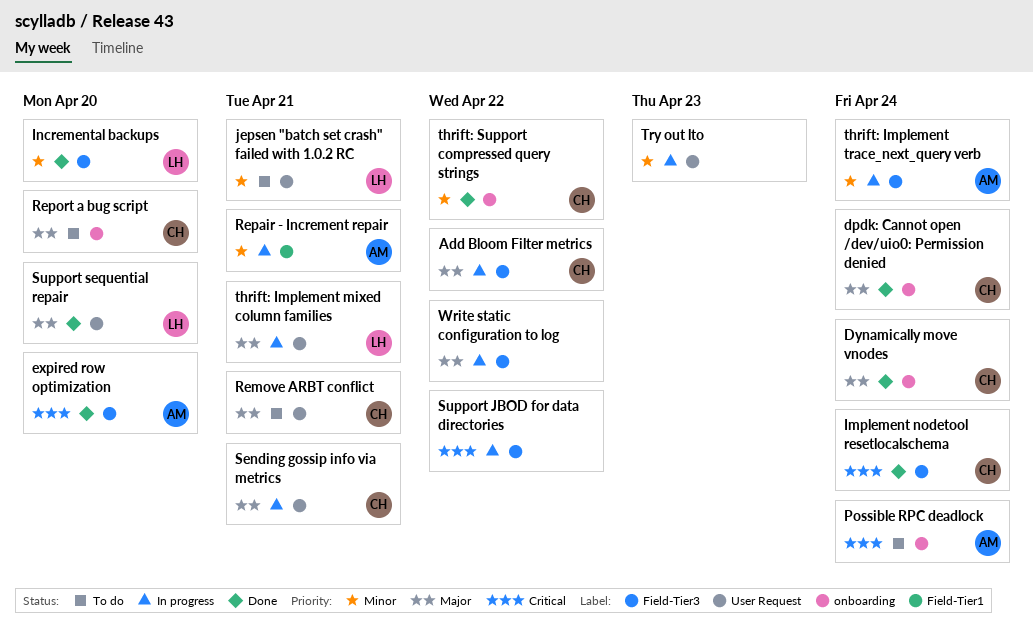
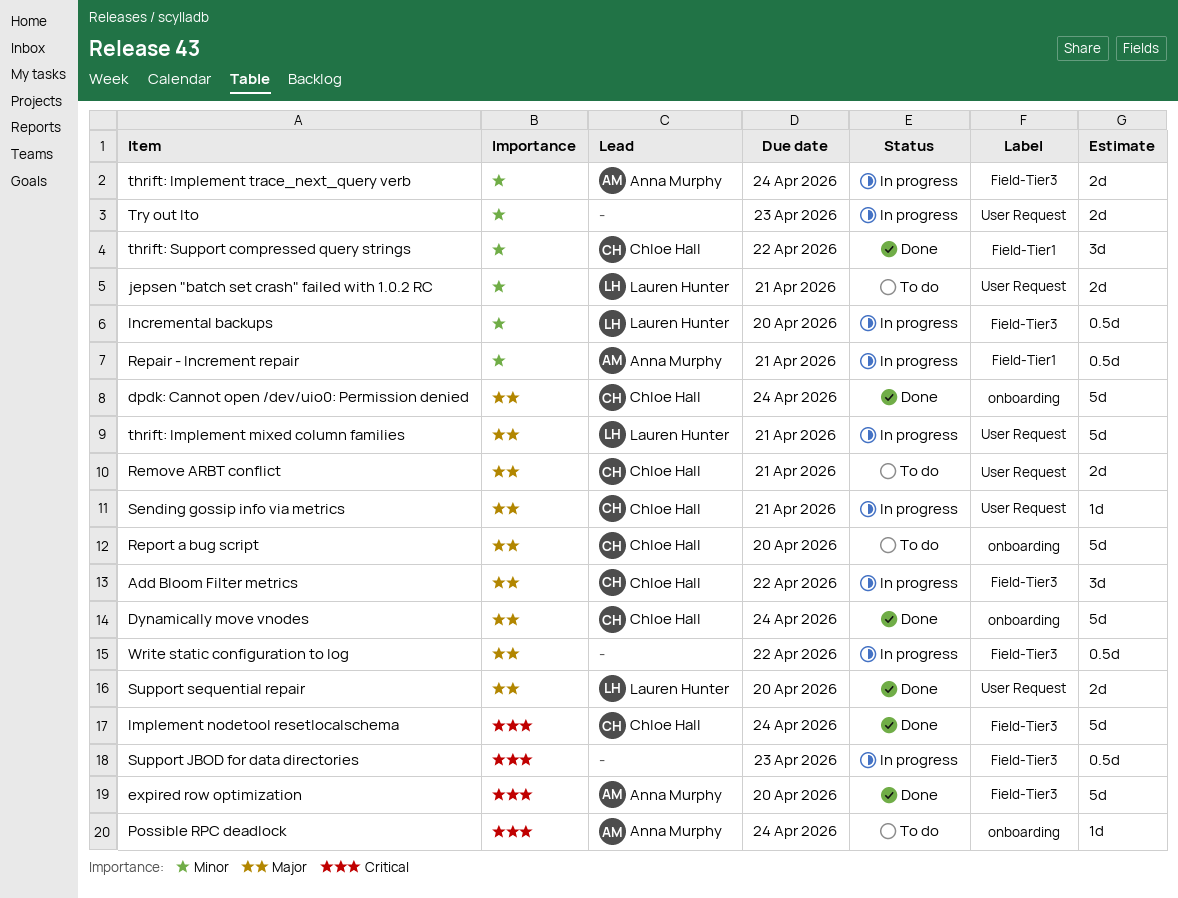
Incremental backups, status: Done -> In progress
Support JBOD for data directories, due: Apr 22 -> Apr 23
thrift: Support compressed query strings, label: onboarding -> Field-Tier1

